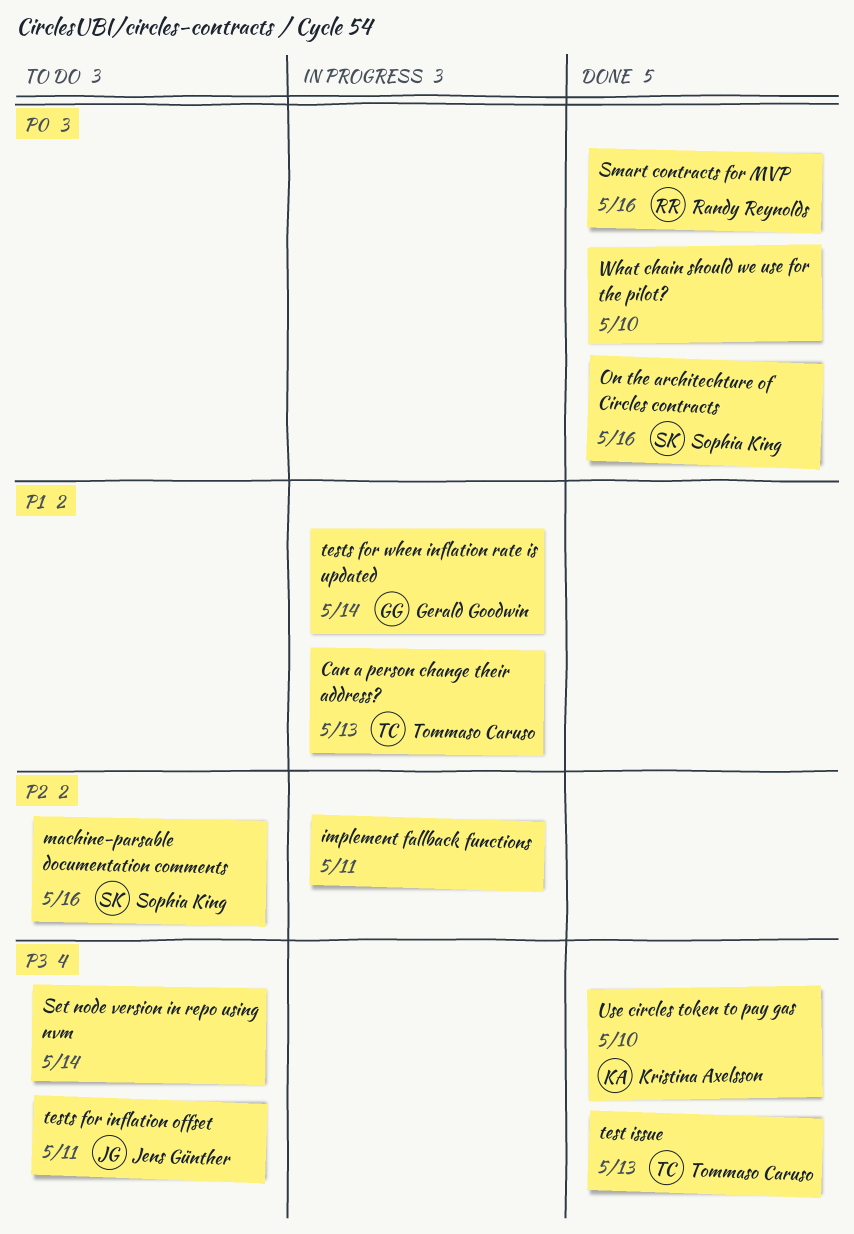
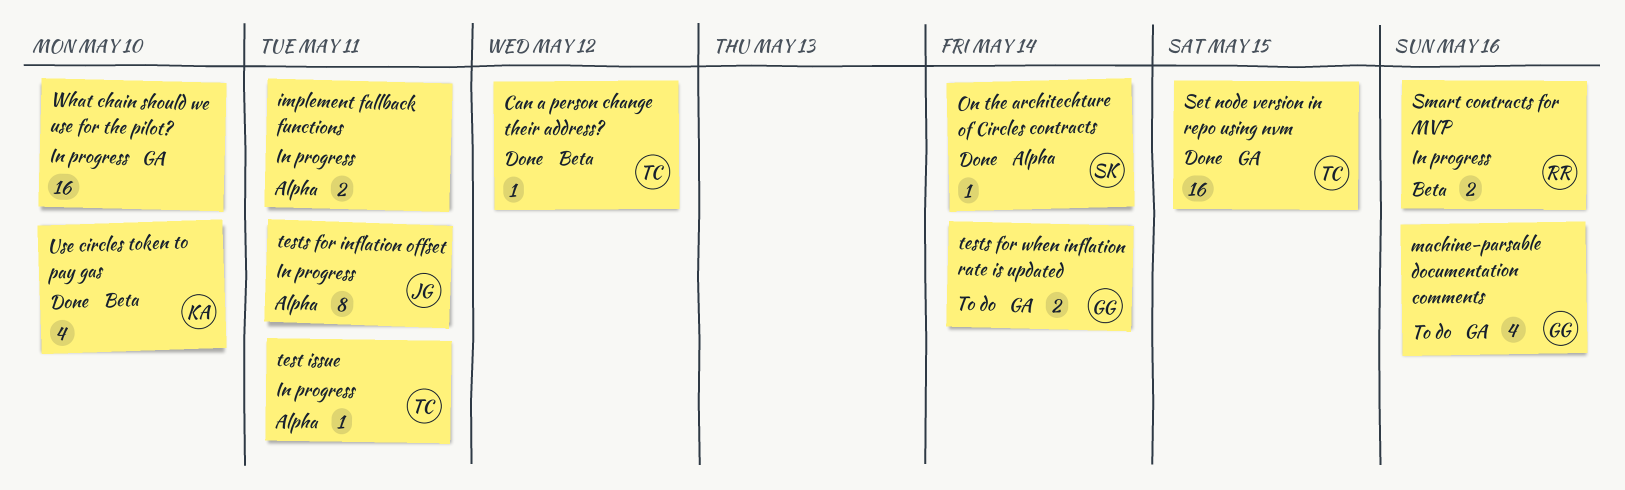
Can a person change their address?, status: In progress -> Done
Can a person change their address?, due: May 13 -> May 12
machine-parsable documentation comments, owner: Sophia King -> Gerald Goodwin
On the architechture of Circles contracts, due: May 16 -> May 14
Set node version in repo using nvm, status: To do -> Done
Set node version in repo using nvm, owner: none -> Tommaso Caruso
Set node version in repo using nvm, due: May 14 -> May 15
Smart contracts for MVP, status: Done -> In progress
test issue, status: Done -> In progress
test issue, due: May 13 -> May 11
tests for inflation offset, status: To do -> In progress
tests for when inflation rate is updated, status: In progress -> To do
What chain should we use for the pilot?, status: Done -> In progress

